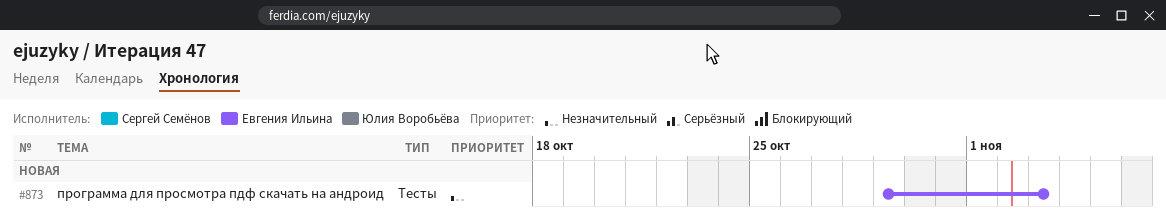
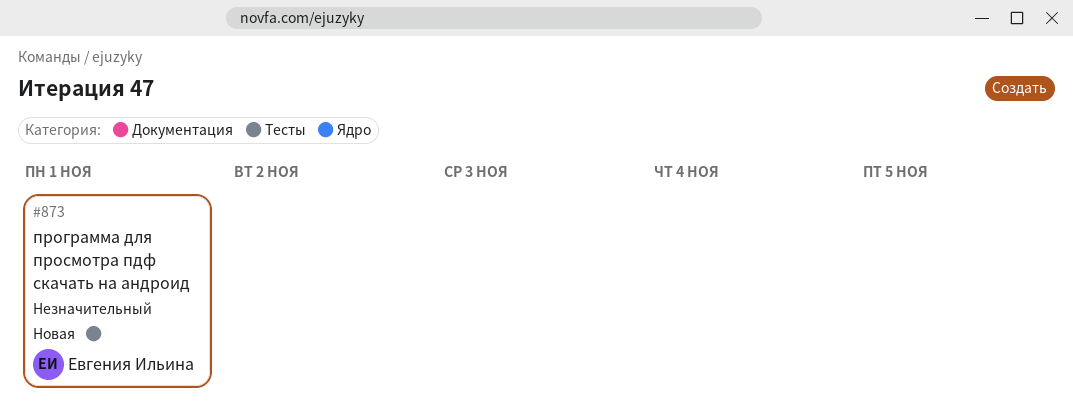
#873, due: Nov 3 -> Nov 1

